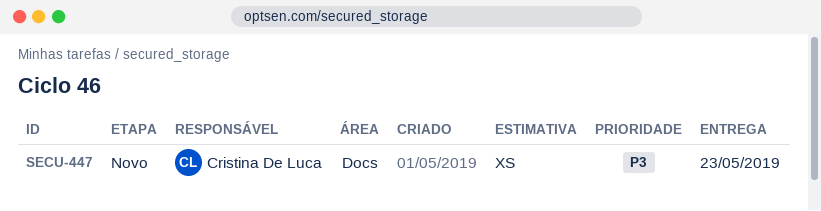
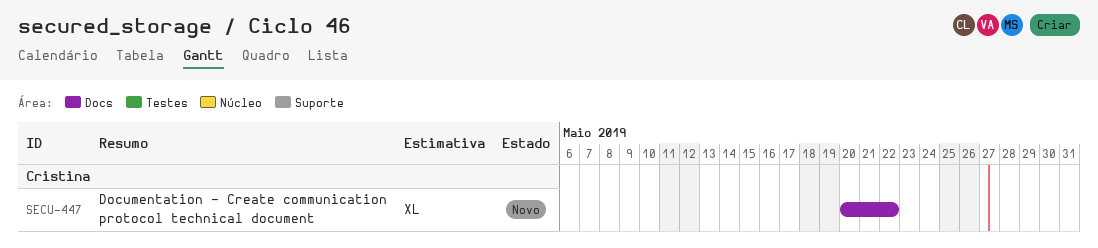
SECU-447, estimate: XS -> XL
SECU-447, due: May 23 -> May 22

